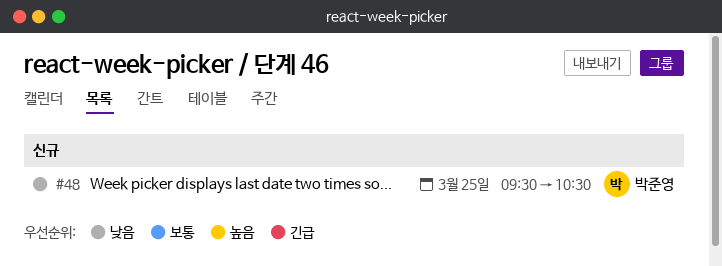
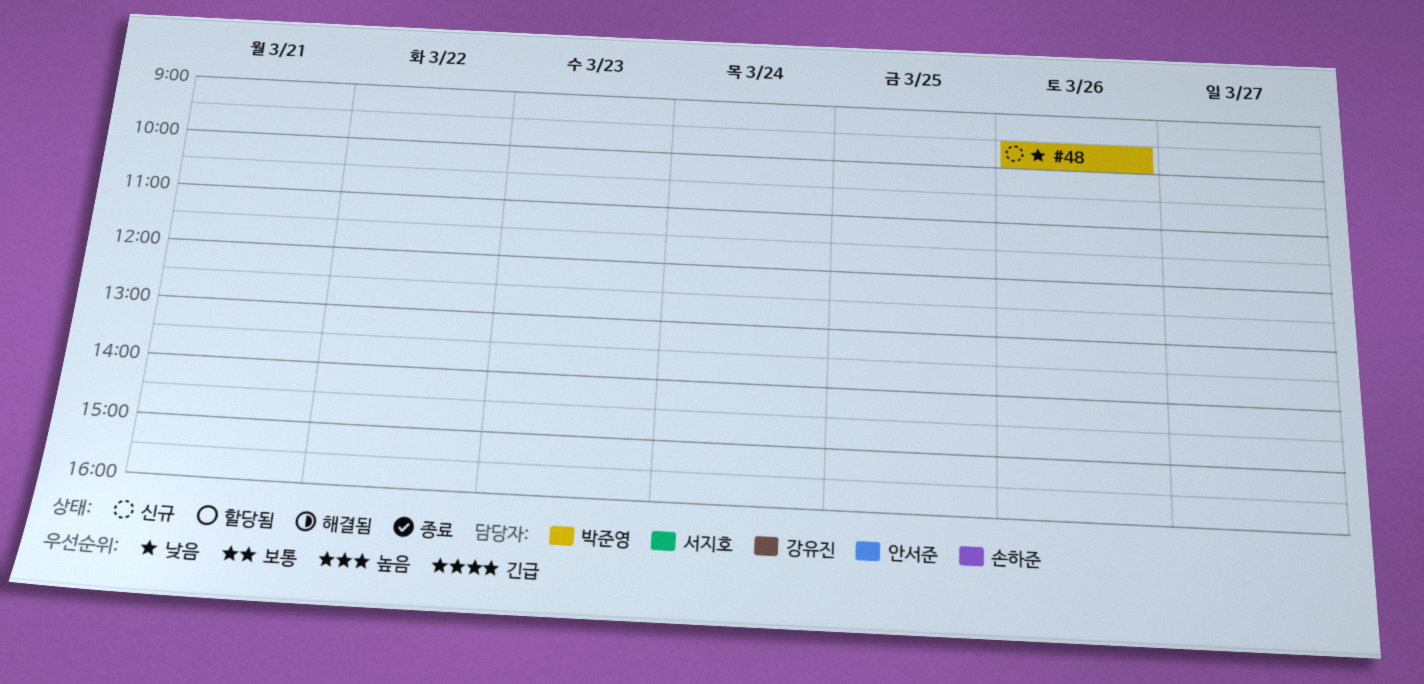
#48, day: Mar 25 -> Mar 26
#48, ends: 10:30 -> 10:00

